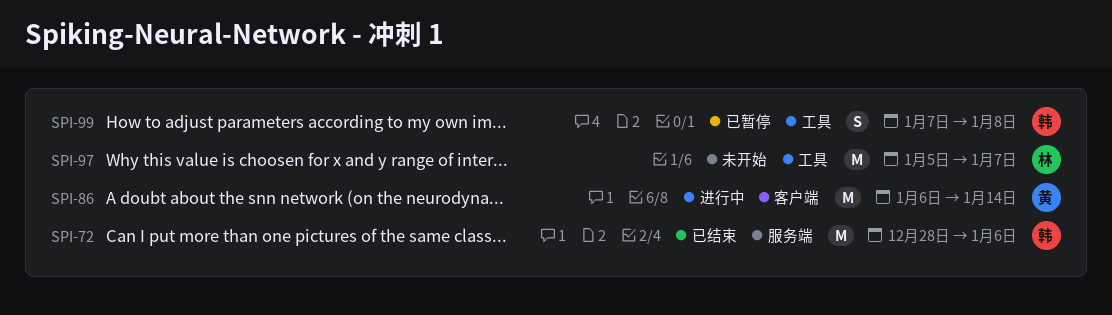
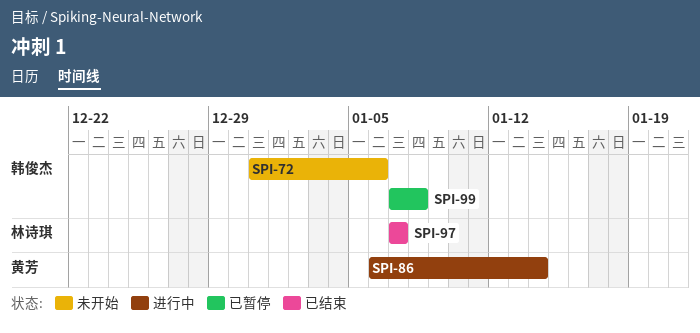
SPI-72, status: 已结束 -> 未开始
SPI-72, start: Dec 28 -> Dec 31
SPI-97, status: 未开始 -> 已结束
SPI-97, start: Jan 5 -> Jan 7

